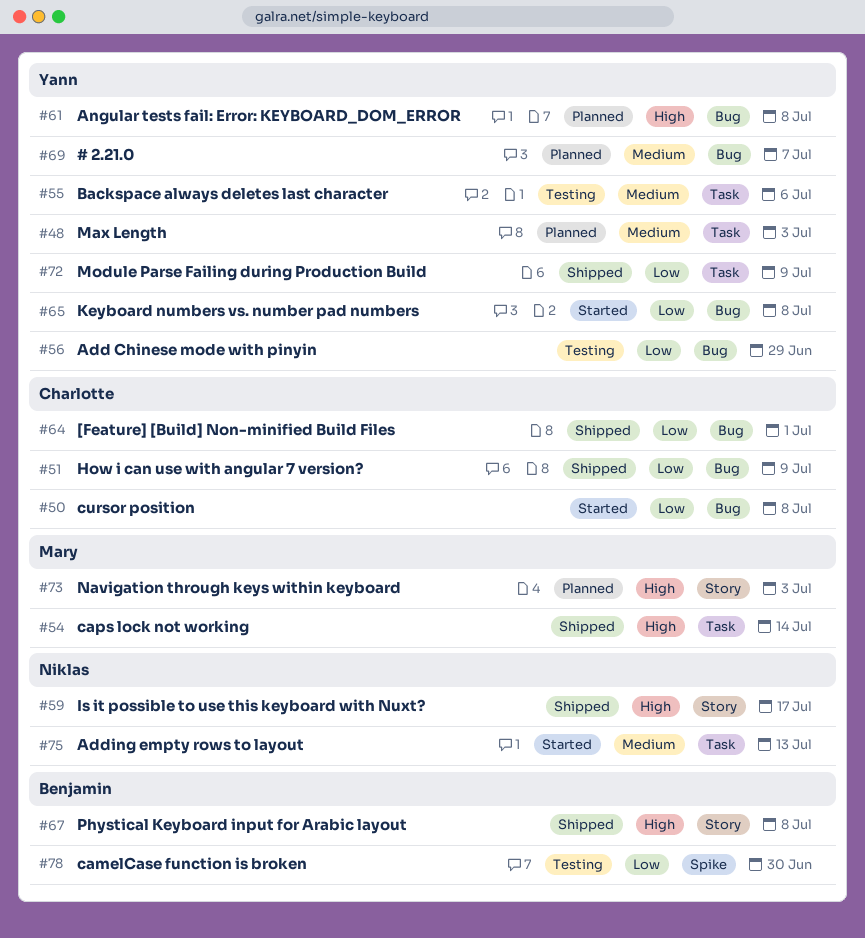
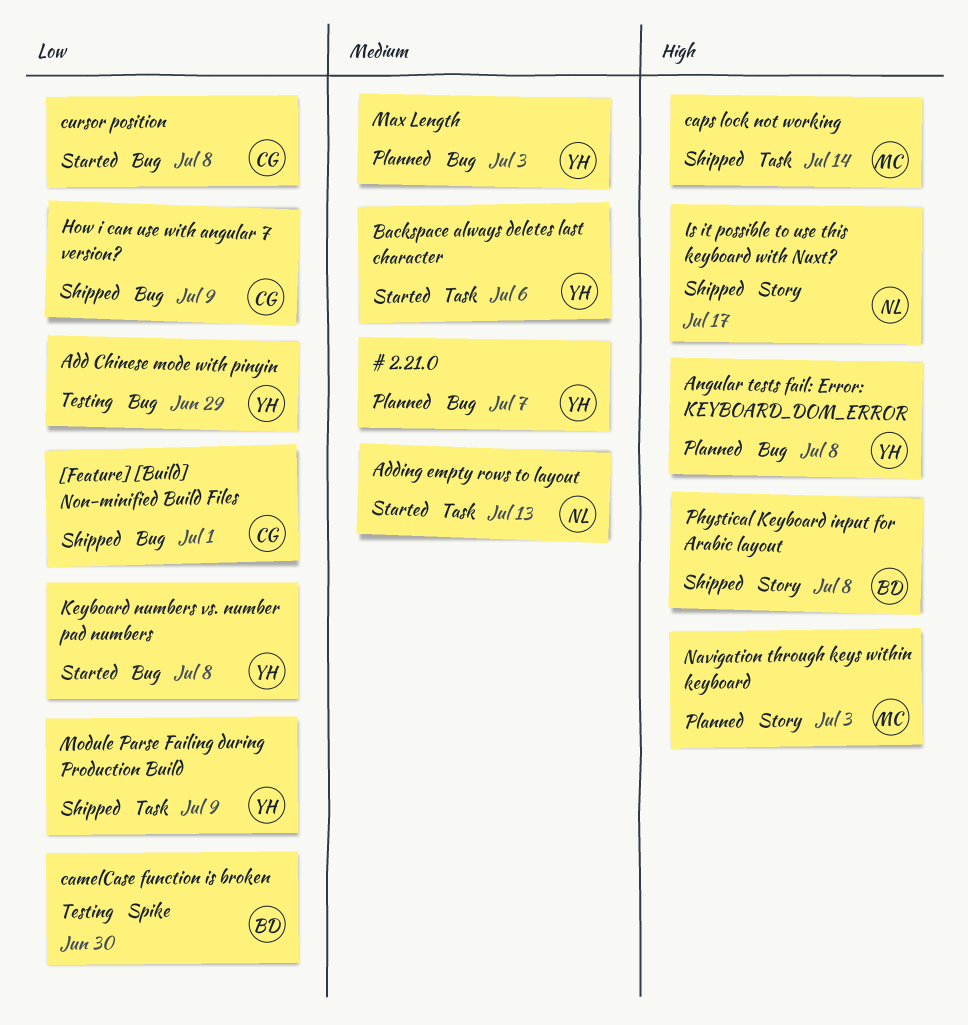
Backspace always deletes last character, status: Testing -> Started
Max Length, label: Task -> Bug

